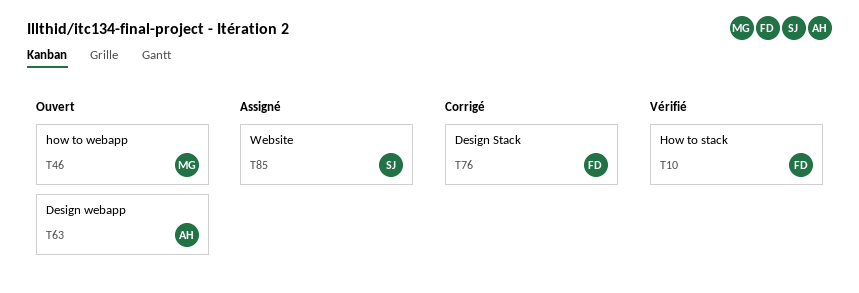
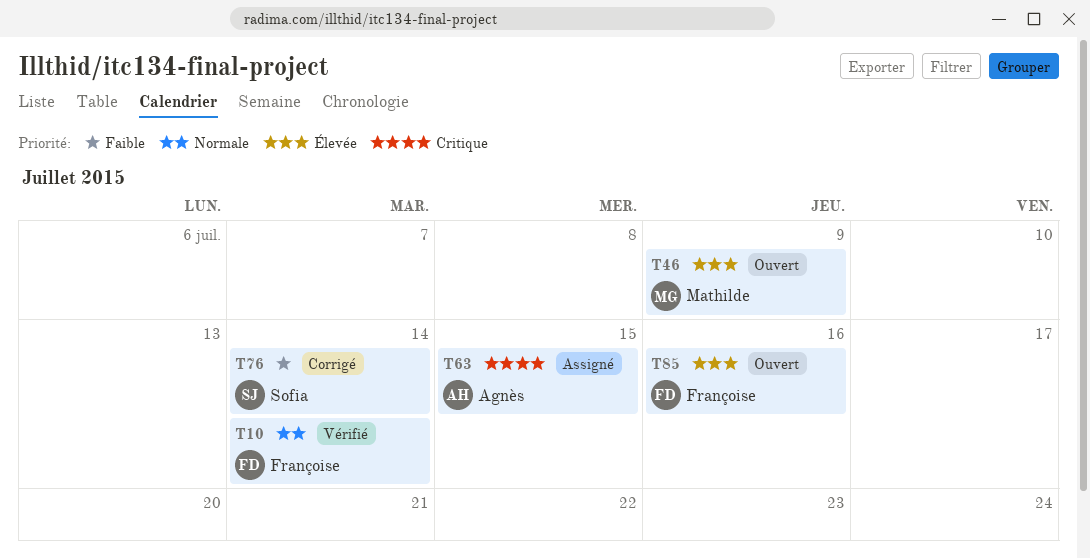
T63, status: Ouvert -> Assigné
T76, owner: Françoise -> Sofia
T85, status: Assigné -> Ouvert
T85, owner: Sofia -> Françoise

